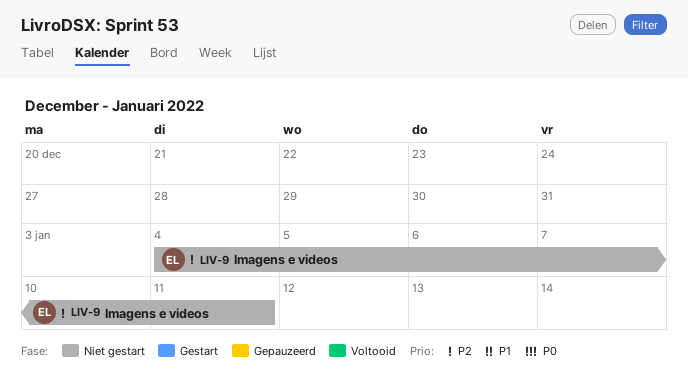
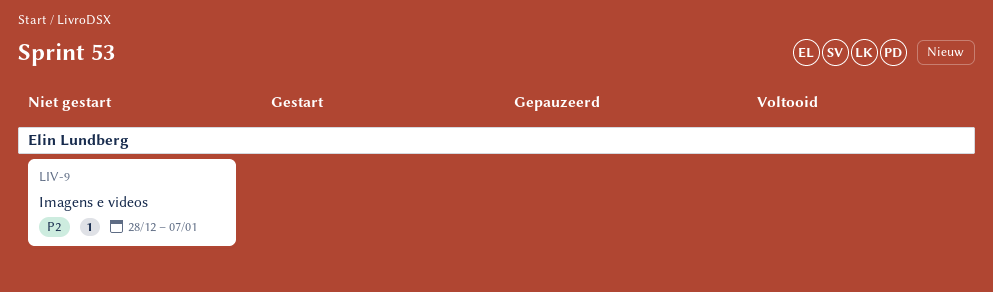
LIV-9, start: Jan 4 -> Dec 28
LIV-9, due: Jan 11 -> Jan 7

